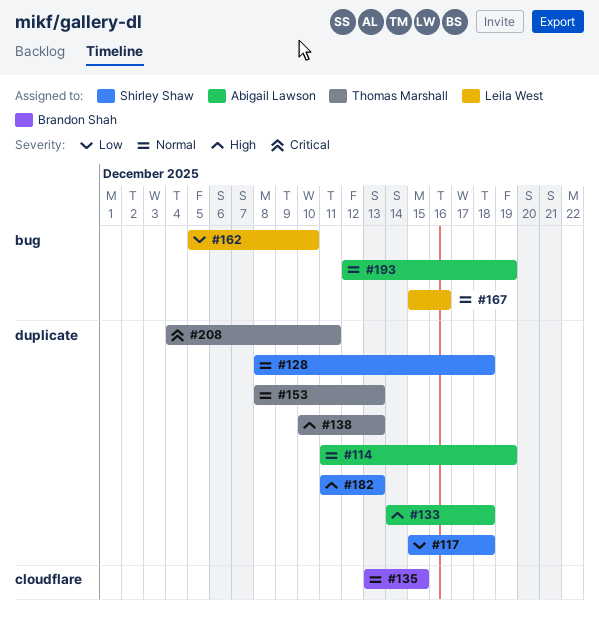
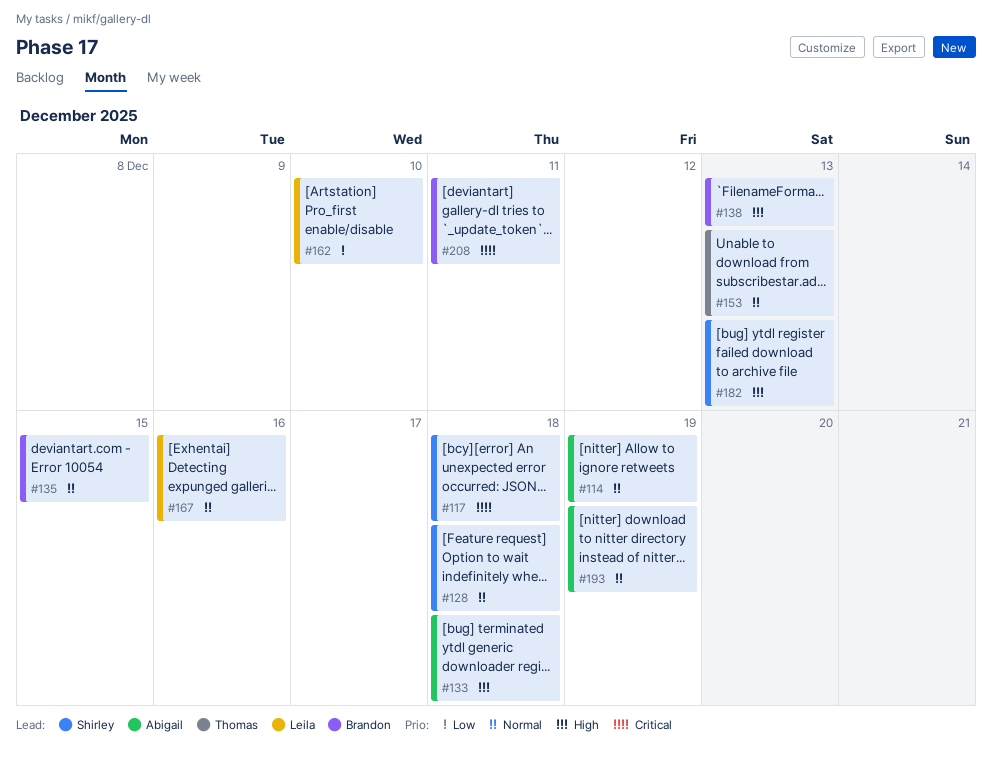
#117, priority: Low -> Critical
#138, owner: Thomas Marshall -> Brandon Shah
#208, owner: Thomas Marshall -> Brandon Shah

